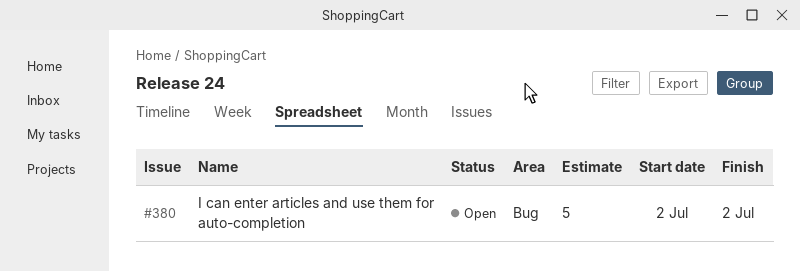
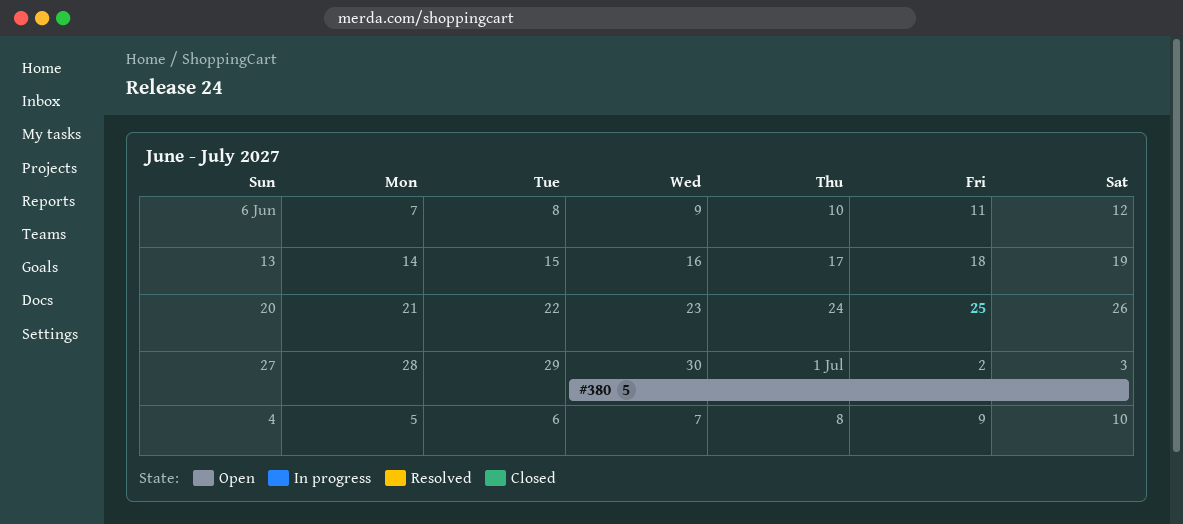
#380, start: Jul 2 -> Jun 30
#380, due: Jul 2 -> Jul 3

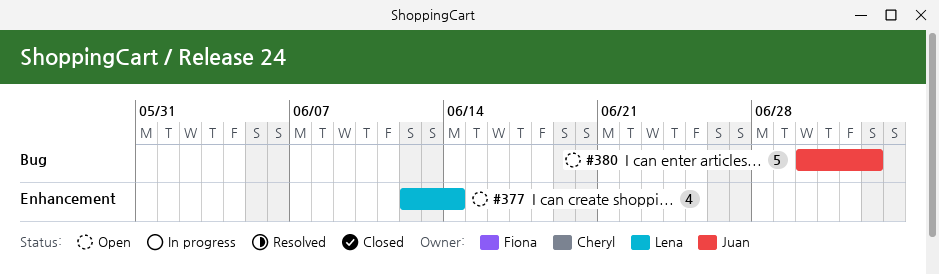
#377: none -> present

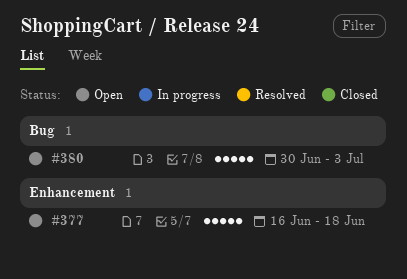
#377, estimate: 4 -> 5
#377, start: Jun 12 -> Jun 16
#377, due: Jun 14 -> Jun 18

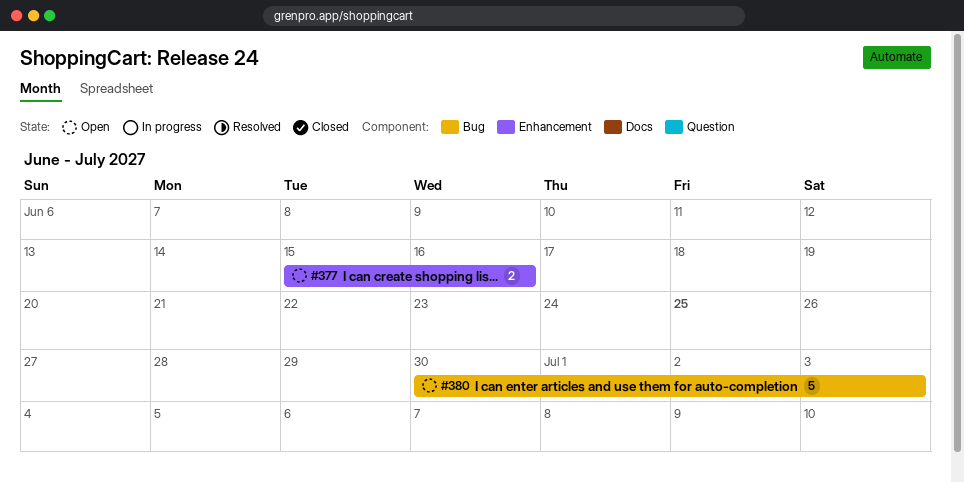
#377, estimate: 5 -> 2
#377, start: Jun 16 -> Jun 15
#377, due: Jun 18 -> Jun 16

